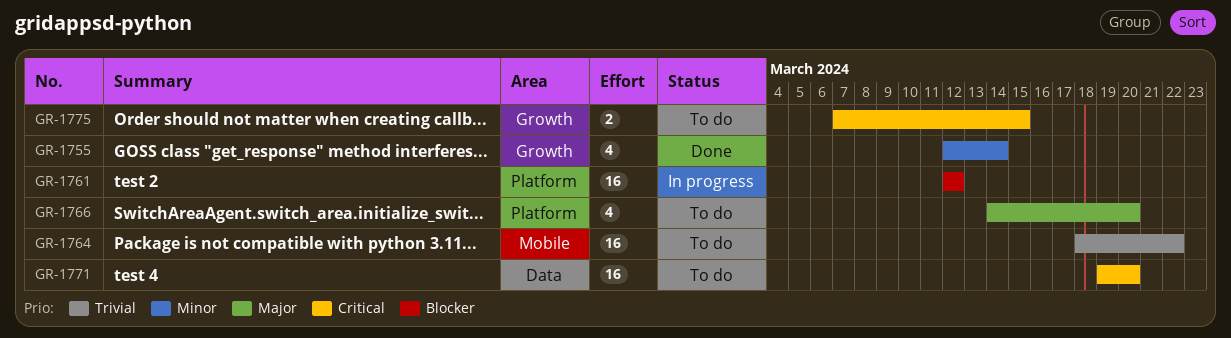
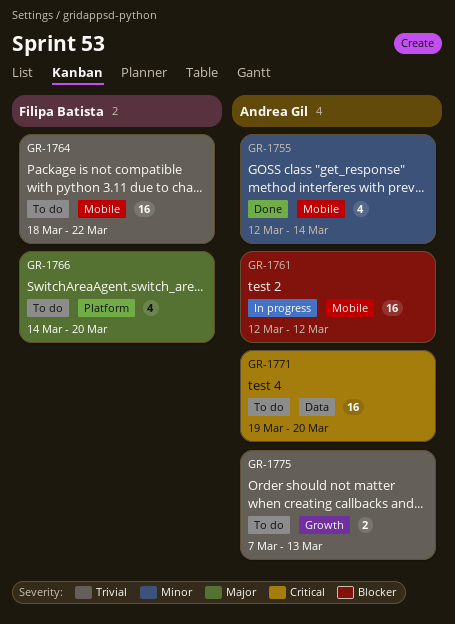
GR-1755, label: Growth -> Mobile
GR-1761, label: Platform -> Mobile
GR-1775, priority: Critical -> Trivial
GR-1775, due: Mar 15 -> Mar 13

